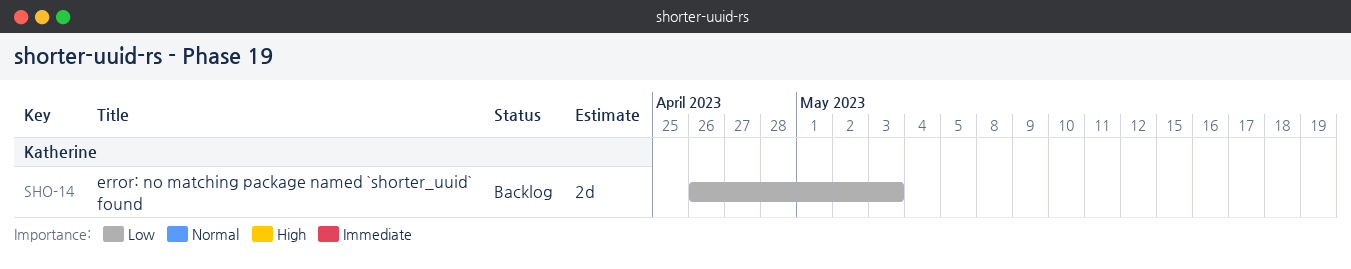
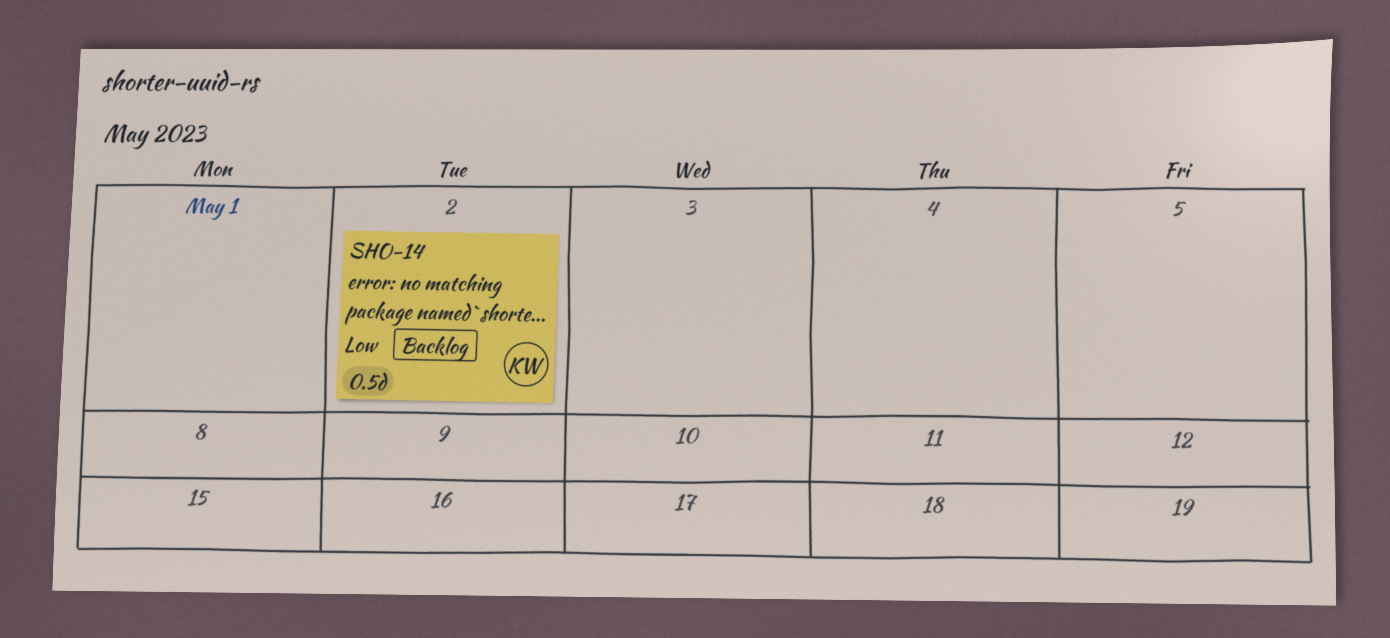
SHO-14, estimate: 2d -> 0.5d
SHO-14, due: May 3 -> May 2

